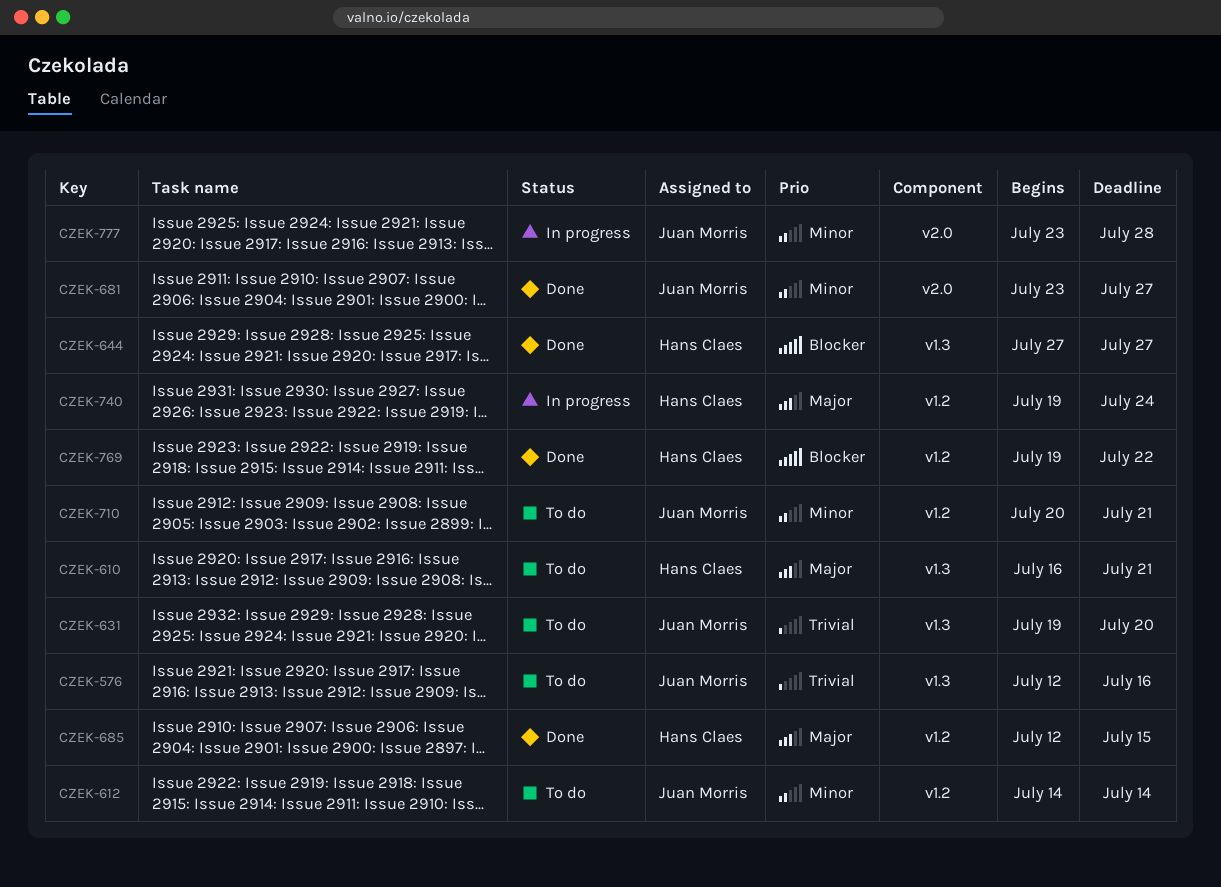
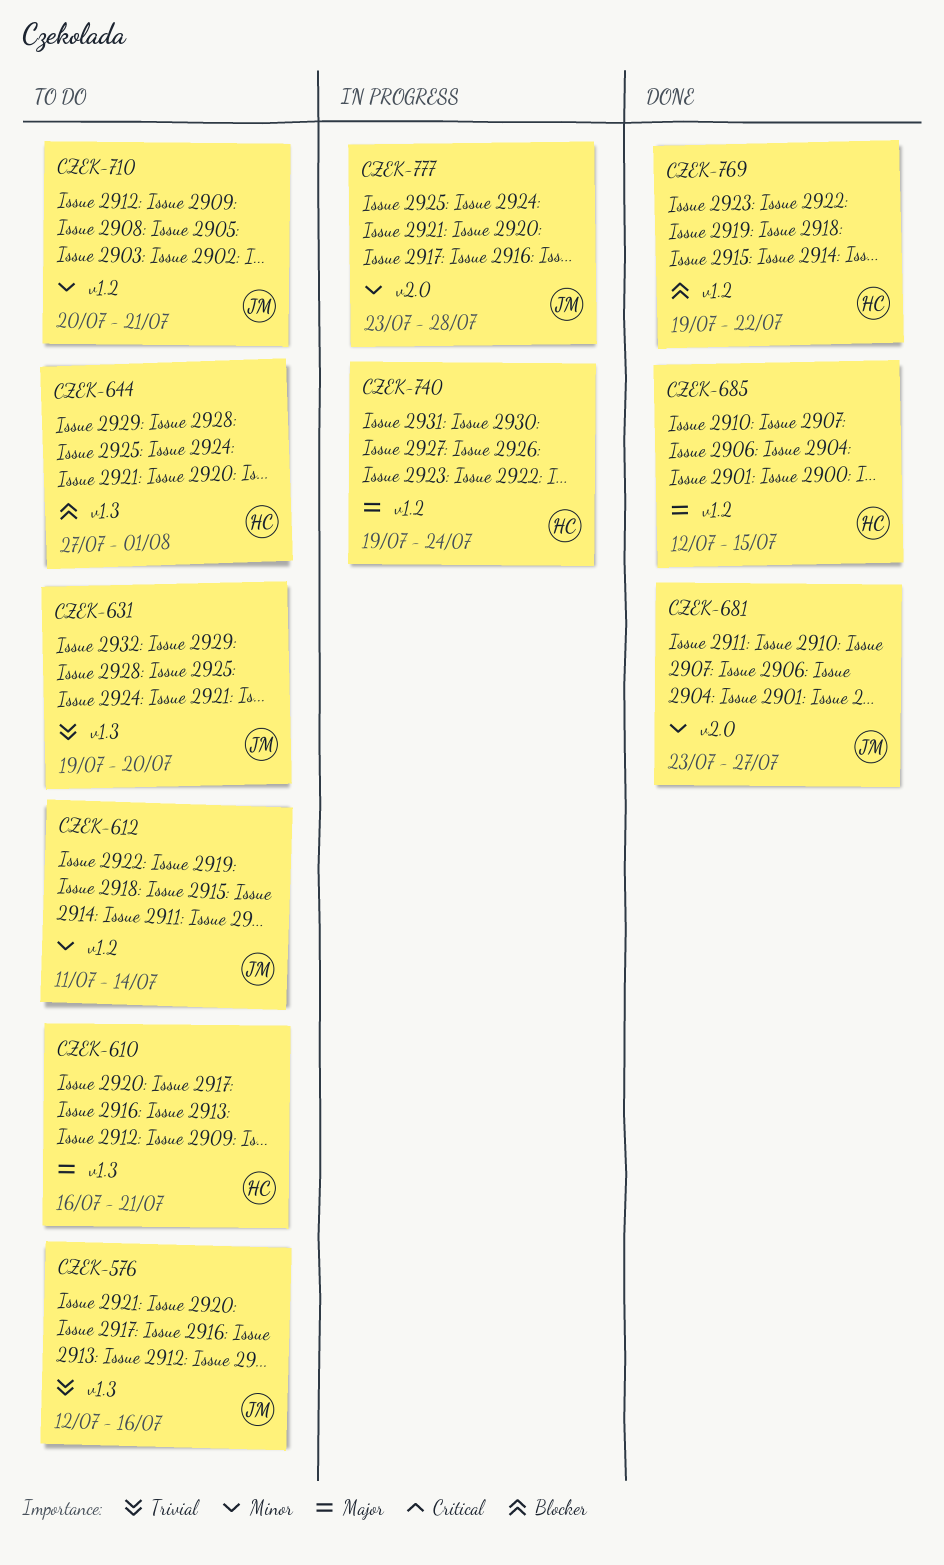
CZEK-612, start: Jul 14 -> Jul 11
CZEK-644, status: Done -> To do
CZEK-644, due: Jul 27 -> Aug 1

